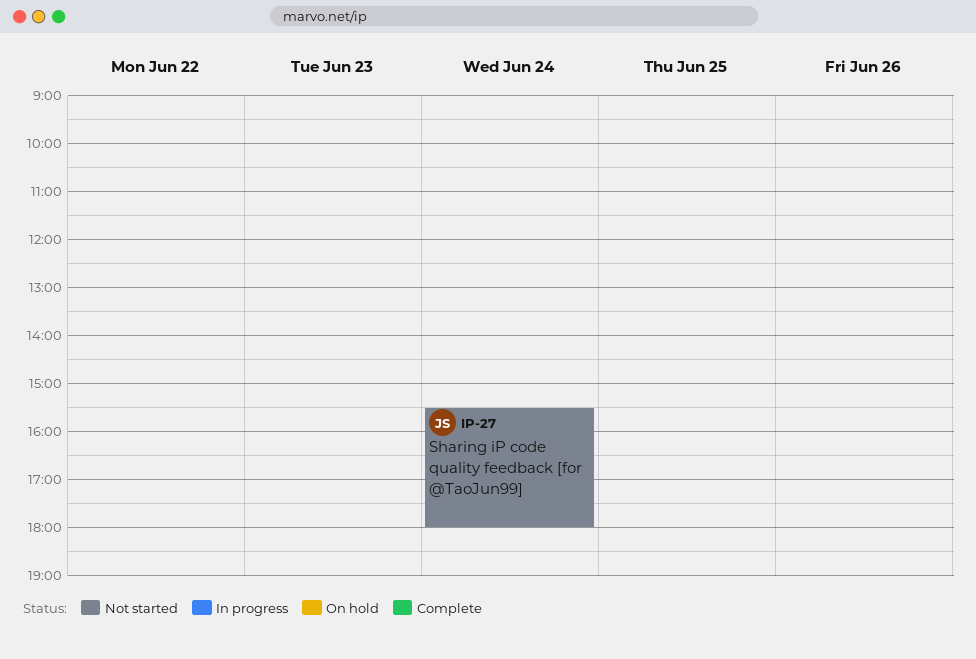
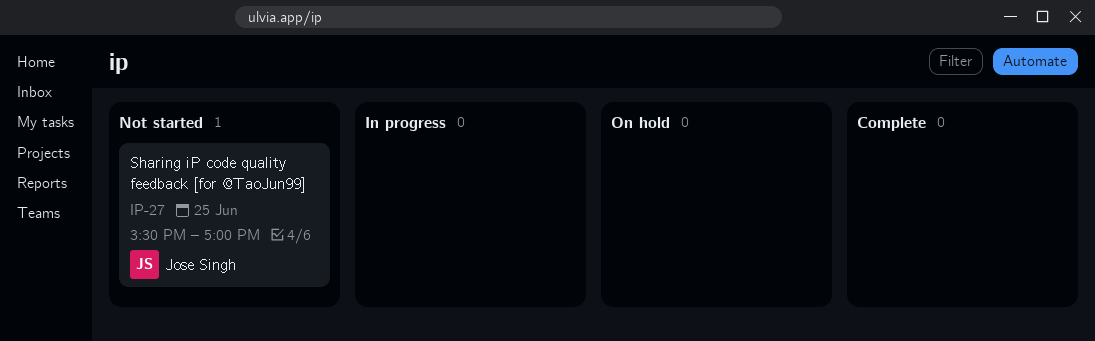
IP-27, day: Jun 24 -> Jun 25
IP-27, ends: 18:00 -> 17:00

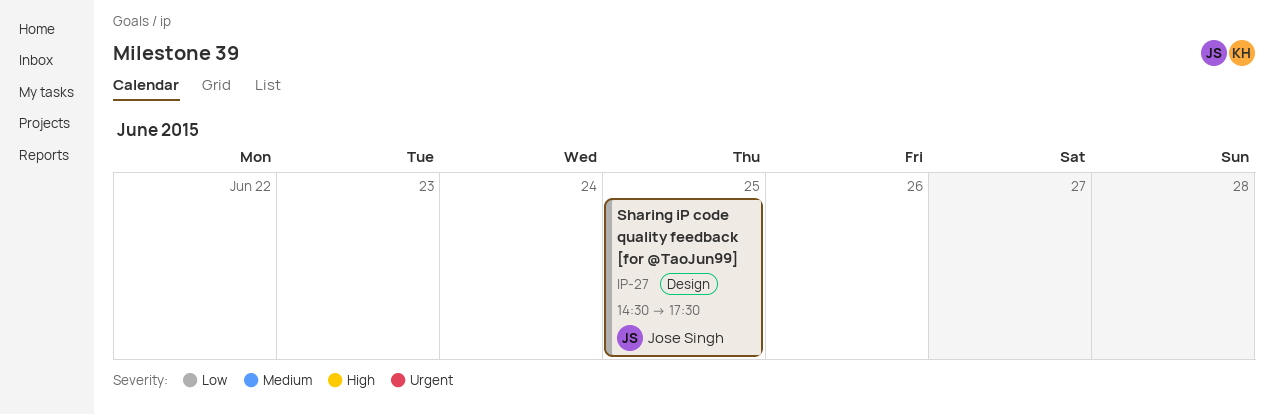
IP-27, begins: 15:30 -> 14:30
IP-27, ends: 17:00 -> 17:30

